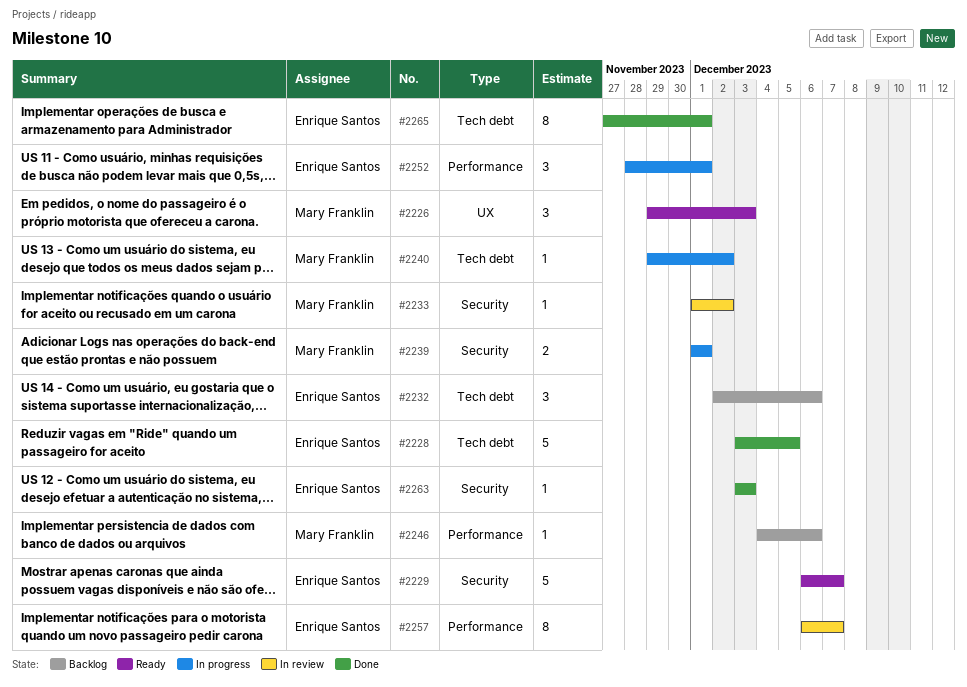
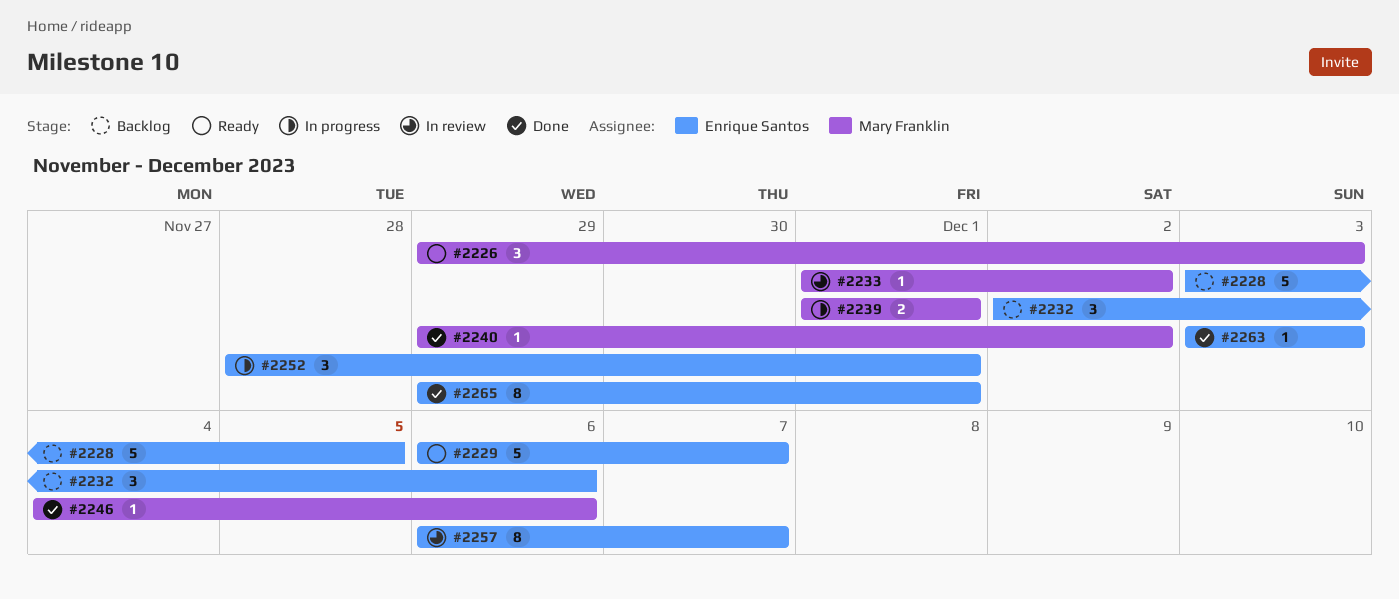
#2228, status: Done -> Backlog
#2240, status: In progress -> Done
#2246, status: Backlog -> Done
#2265, start: Nov 27 -> Nov 29

